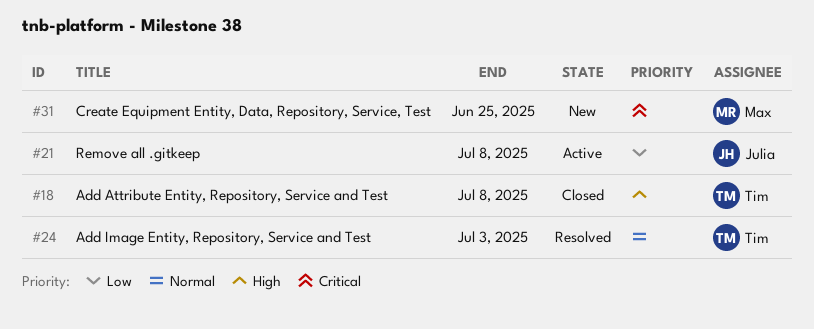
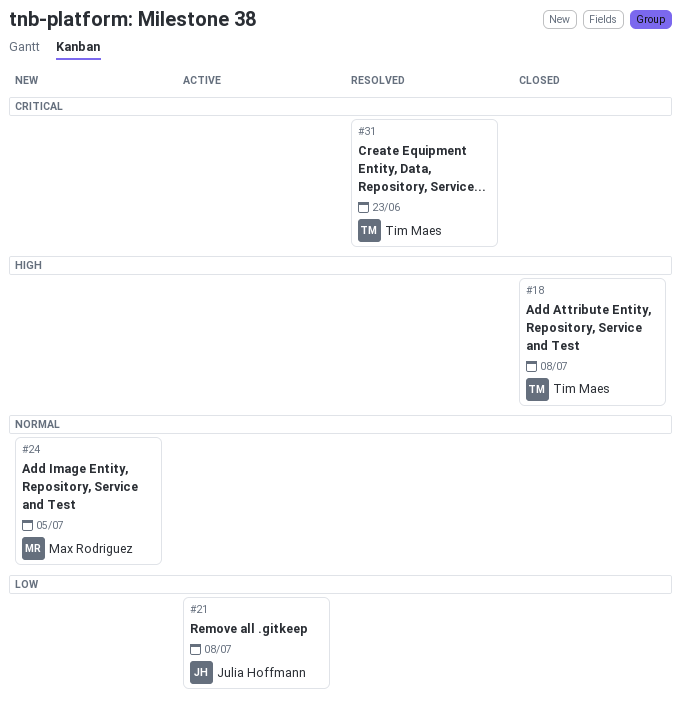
#24, status: Resolved -> New
#24, owner: Tim Maes -> Max Rodriguez
#24, due: Jul 3 -> Jul 5
#31, status: New -> Resolved
#31, owner: Max Rodriguez -> Tim Maes
#31, due: Jun 25 -> Jun 23

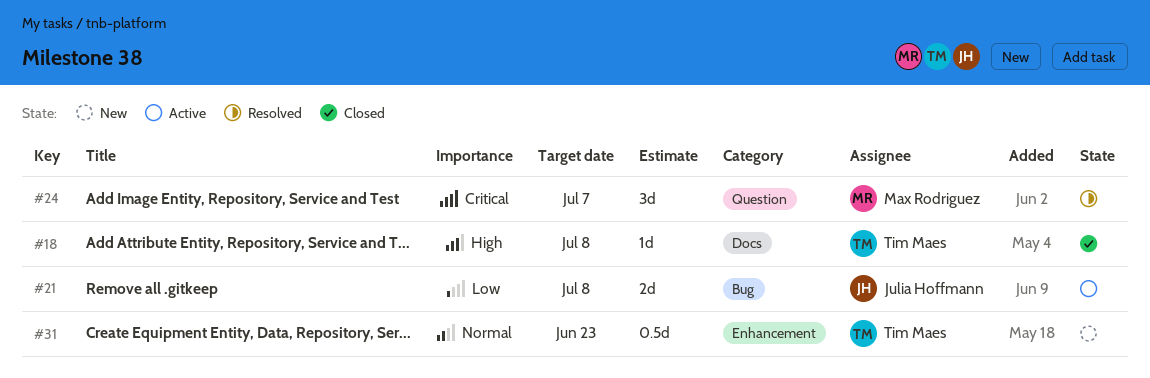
#24, status: New -> Resolved
#24, priority: Normal -> Critical
#24, due: Jul 5 -> Jul 7
#31, status: Resolved -> New
#31, priority: Critical -> Normal

